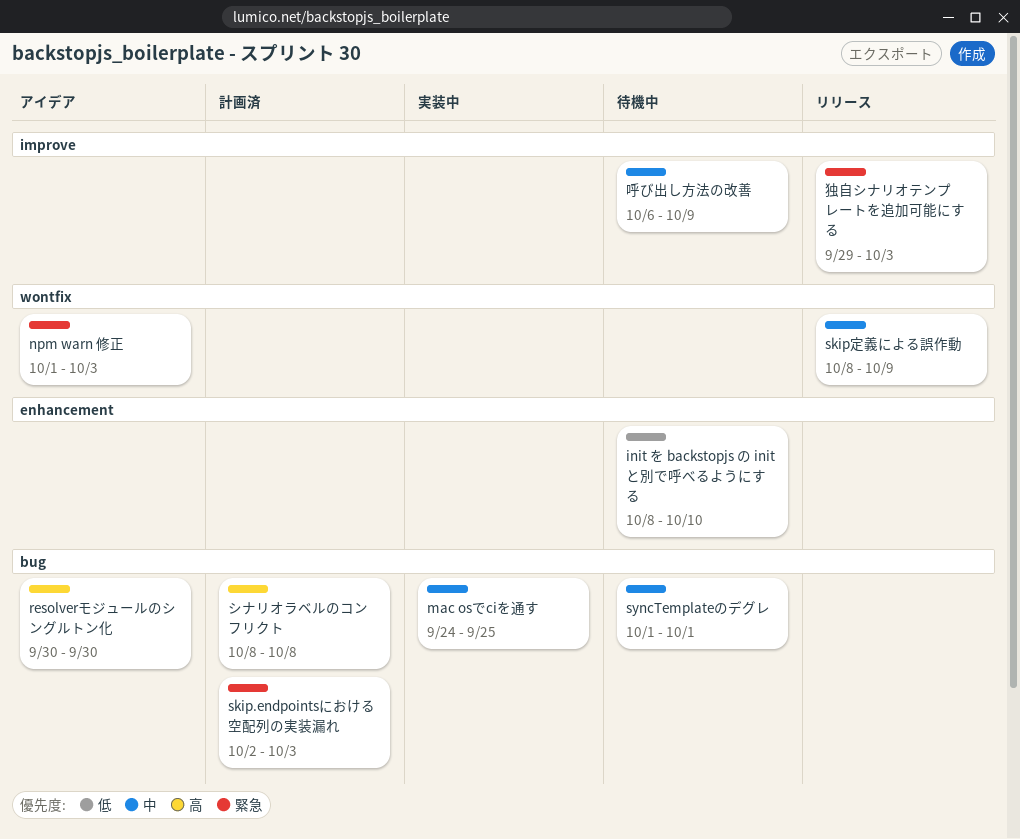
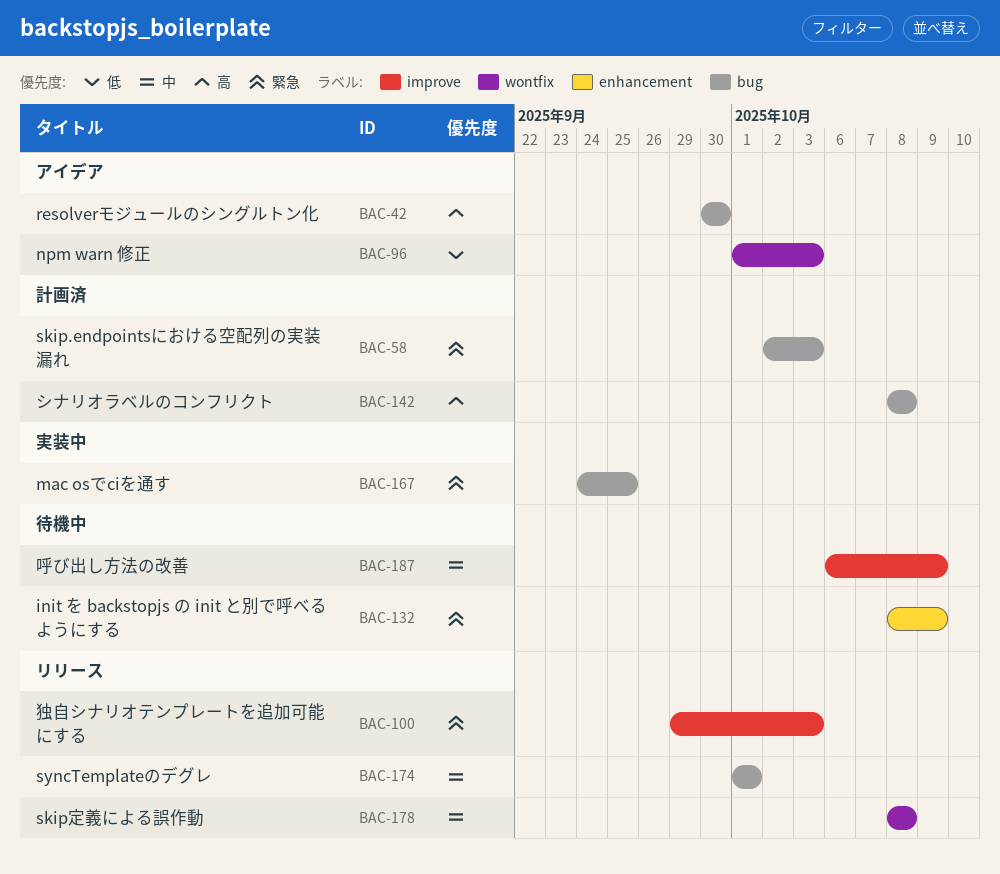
init を backstopjs の init と別で呼べるようにする, priority: 低 -> 緊急
init を backstopjs の init と別で呼べるようにする, due: Oct 10 -> Oct 9
mac osでciを通す, priority: 中 -> 緊急
npm warn 修正, priority: 緊急 -> 低
skip定義による誤作動, due: Oct 9 -> Oct 8
syncTemplateのデグレ, status: 待機中 -> リリース

